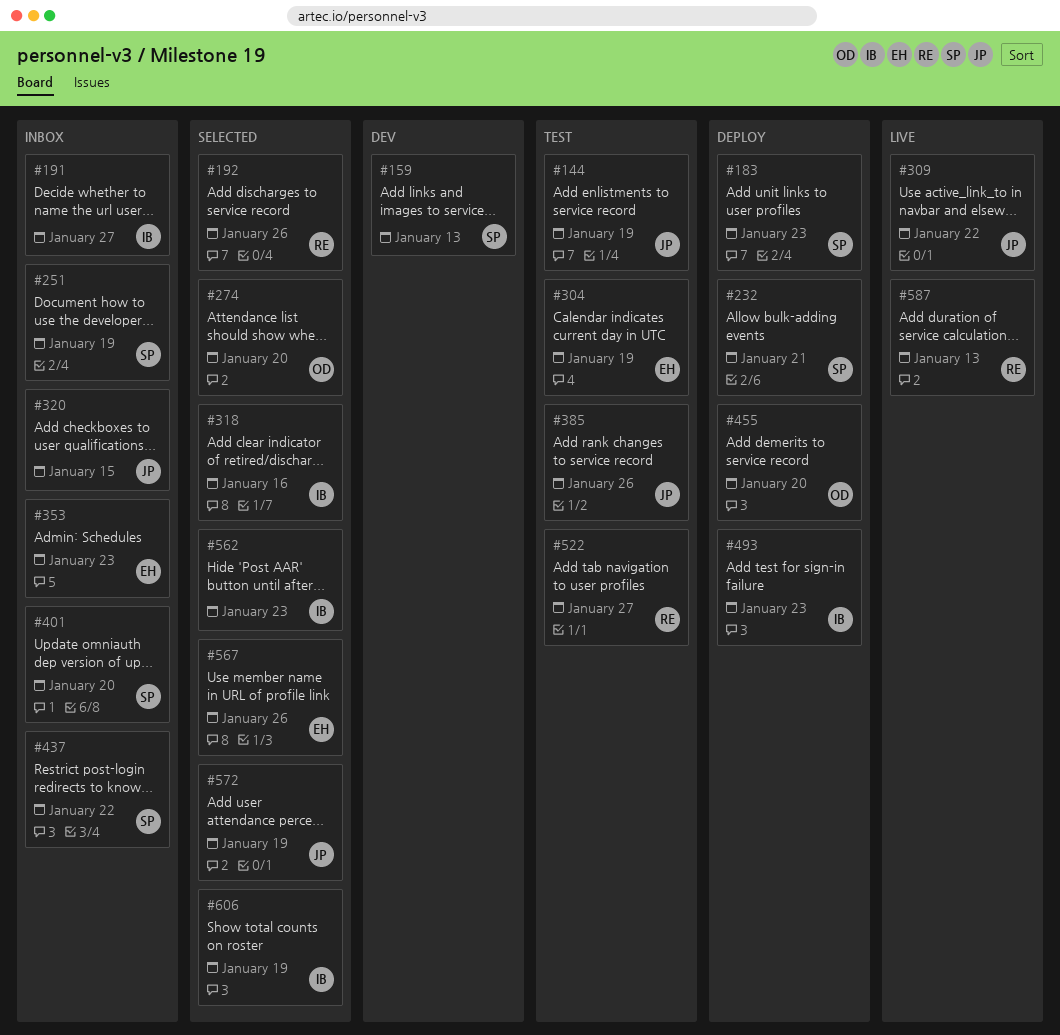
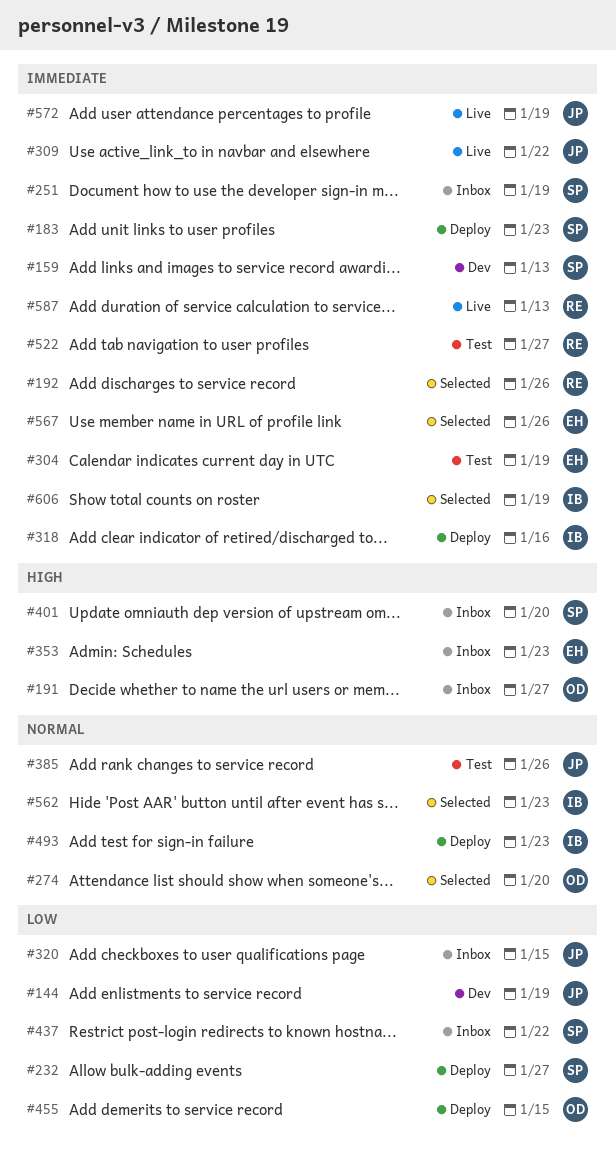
#144, status: Test -> Dev
#191, owner: IB -> OD
#232, due: Jan 21 -> Jan 27
#318, status: Selected -> Deploy
#455, due: Jan 20 -> Jan 15
#572, status: Selected -> Live

